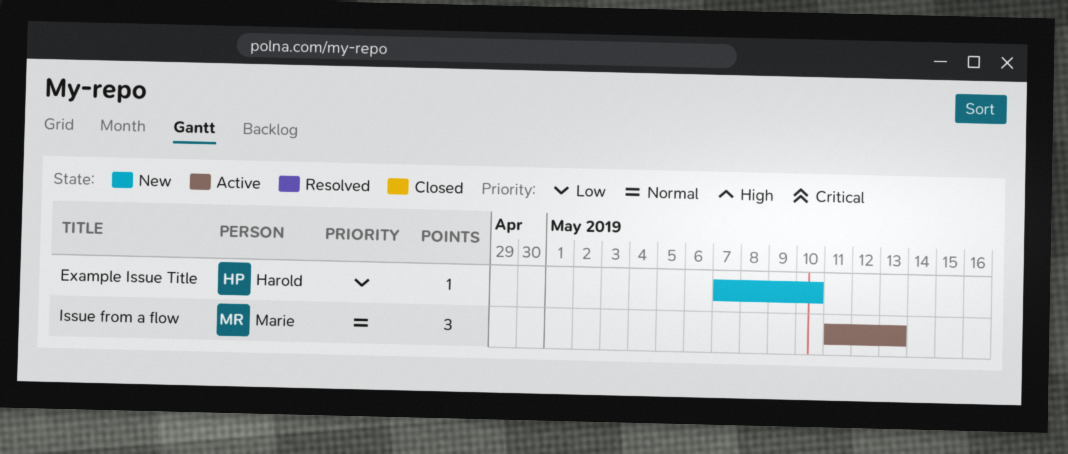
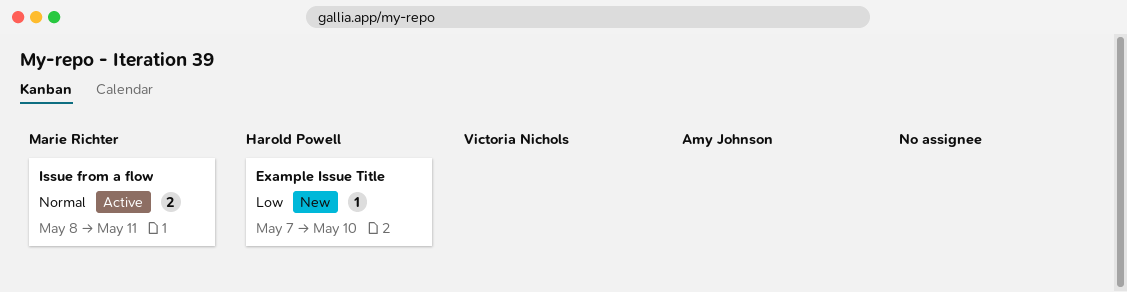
Issue from a flow, estimate: 3 -> 2
Issue from a flow, start: May 11 -> May 8
Issue from a flow, due: May 13 -> May 11

